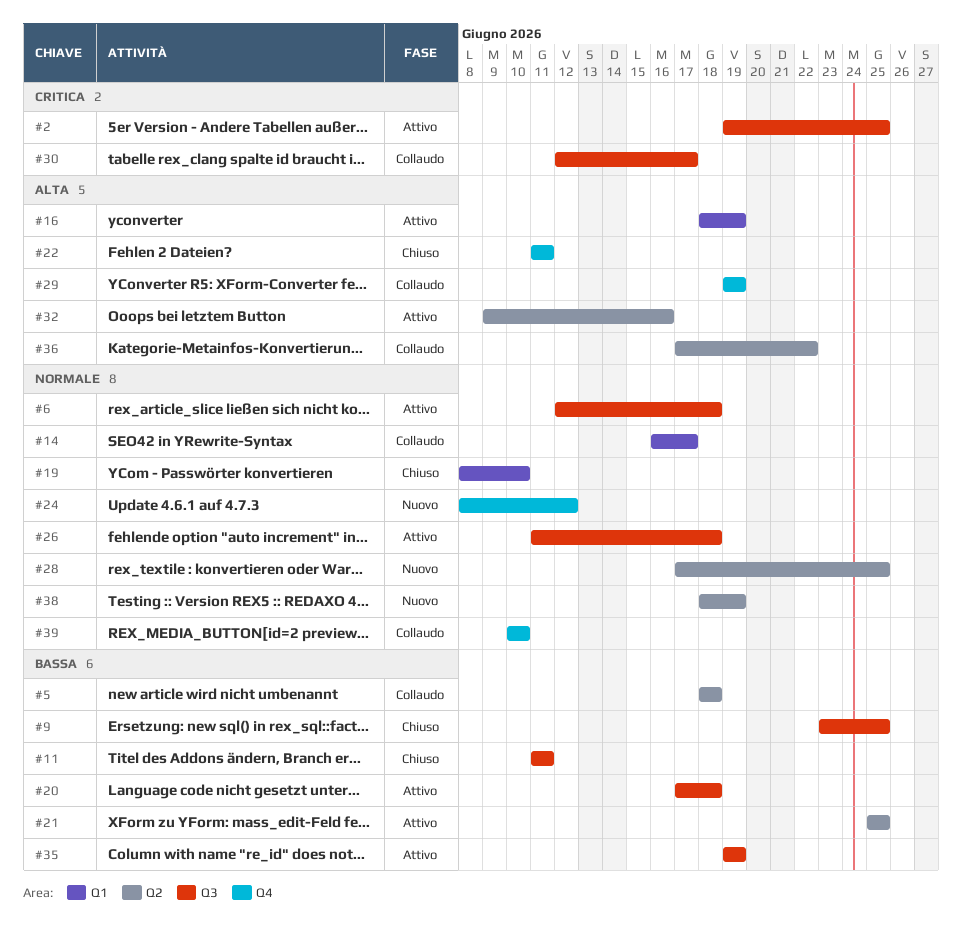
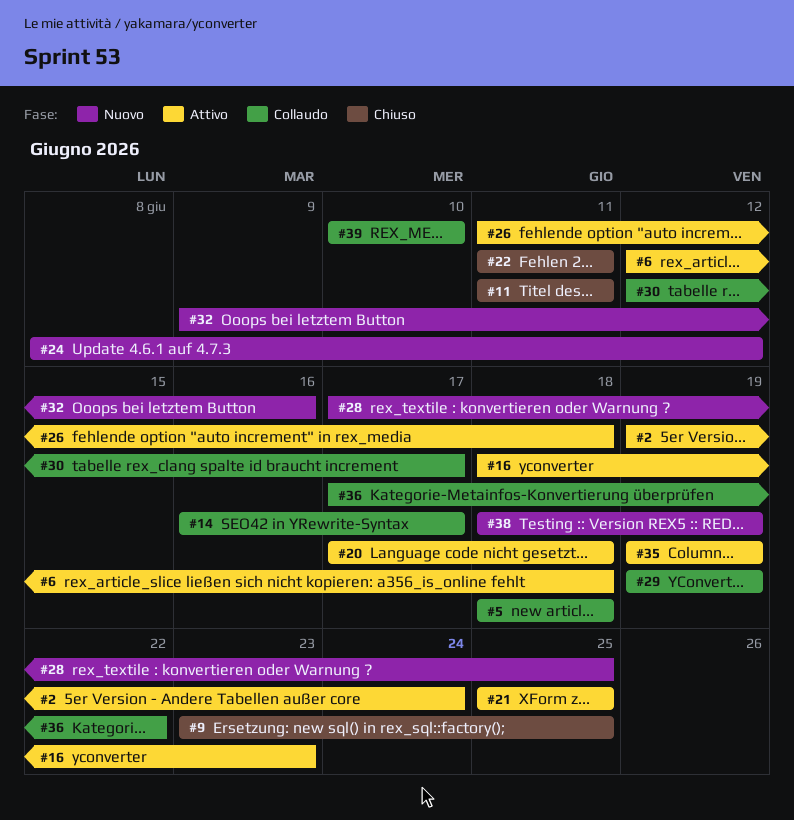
#2, due: Jun 25 -> Jun 24
#16, due: Jun 19 -> Jun 23
#19: present -> none
#32, status: Attivo -> Nuovo

